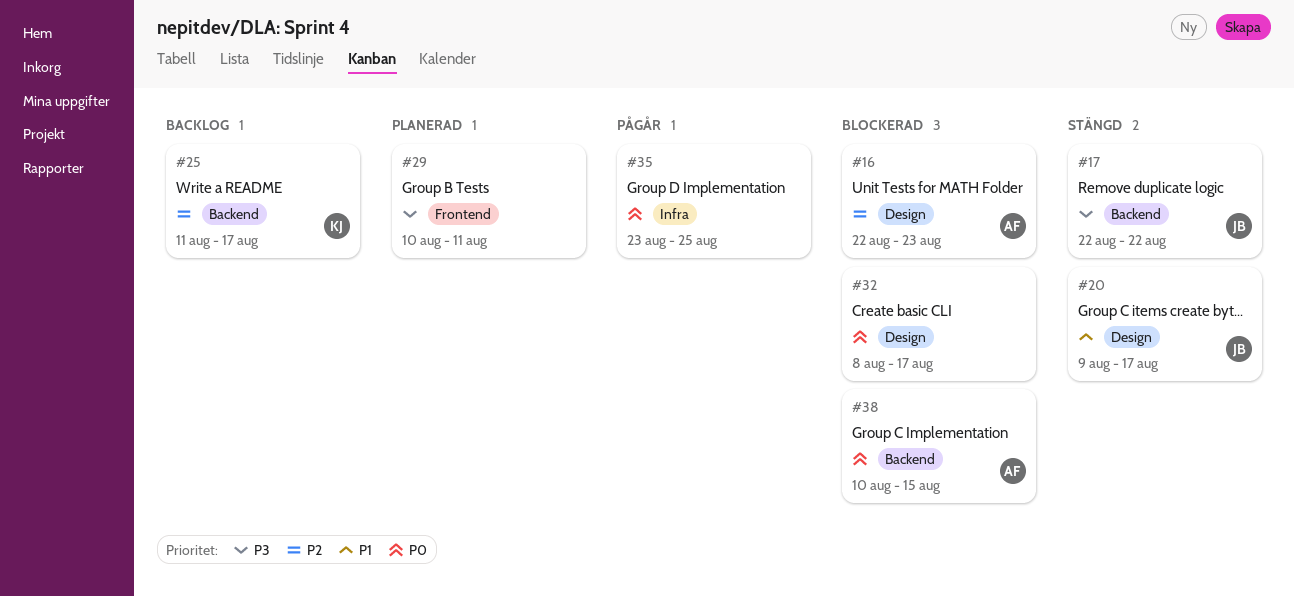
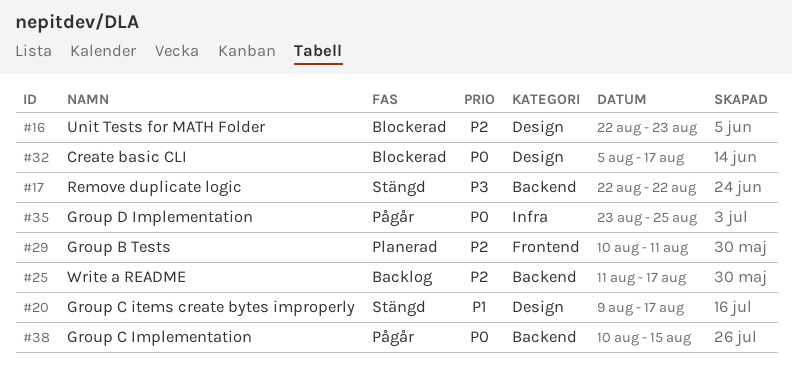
#29, priority: P3 -> P2
#32, start: Aug 8 -> Aug 5
#38, status: Blockerad -> Pågår

